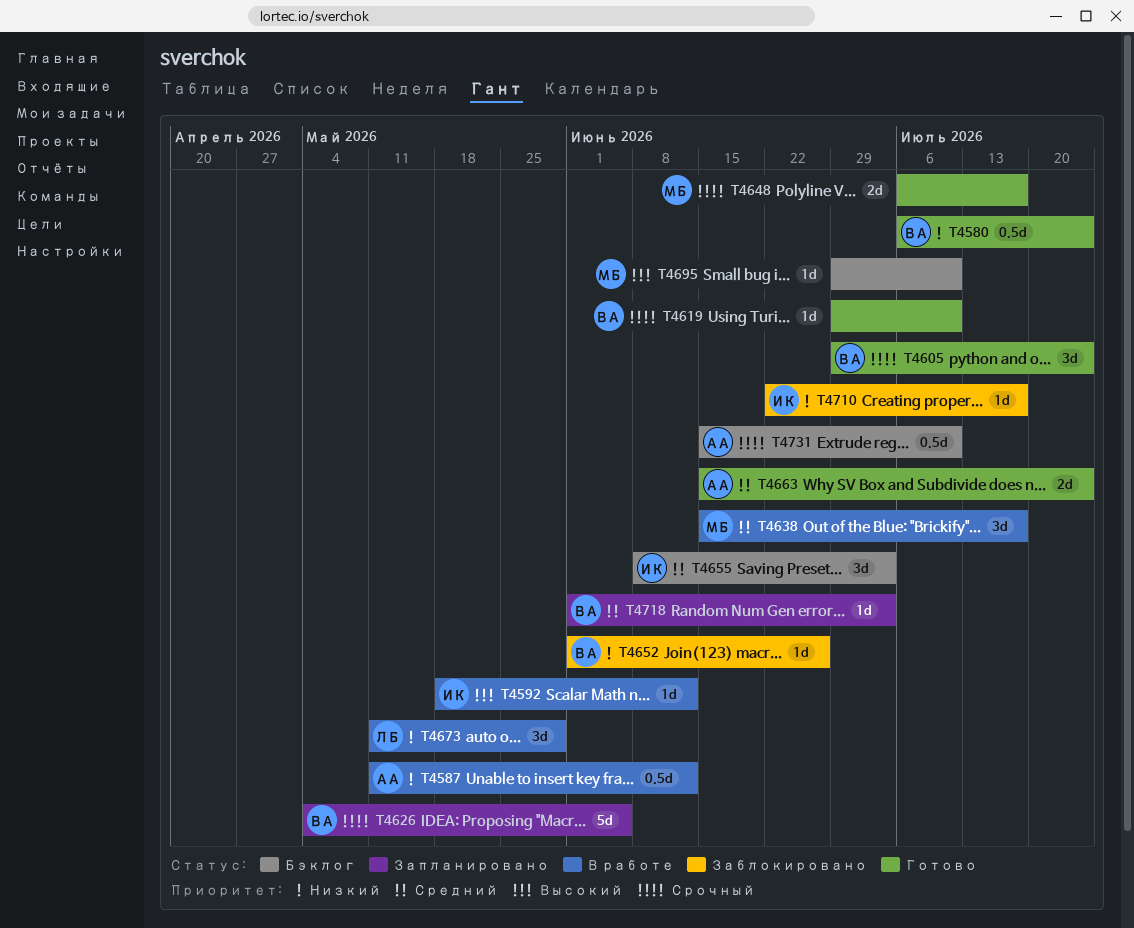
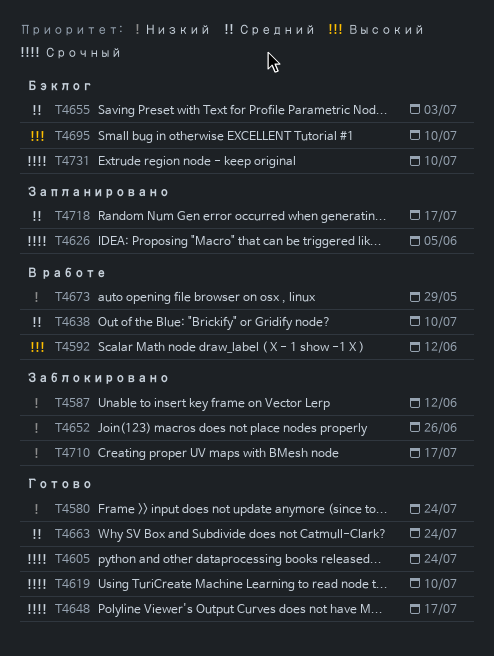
T4587, status: В работе -> Заблокировано
T4638, due: Jul 17 -> Jul 10
T4718, due: Jul 3 -> Jul 17

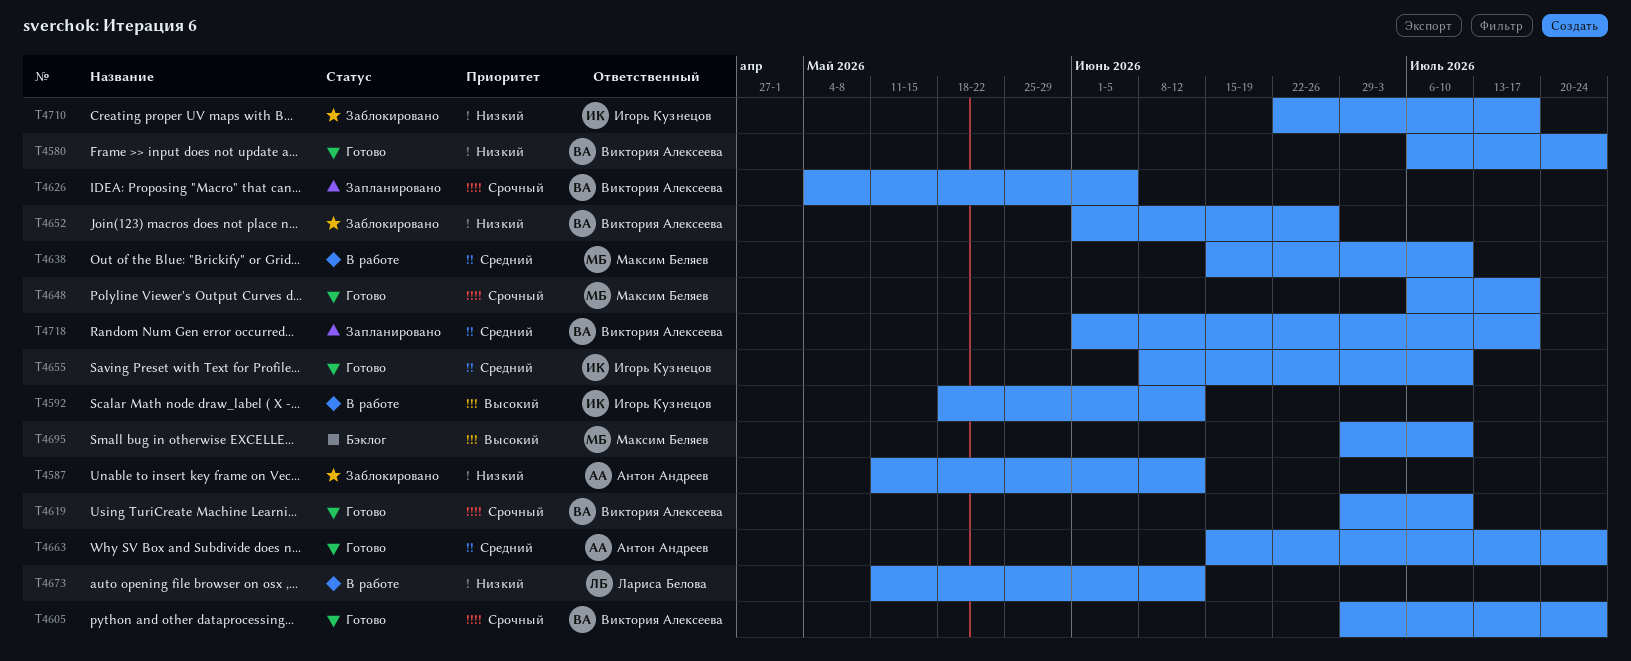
T4655, status: Бэклог -> Готово
T4655, due: Jul 3 -> Jul 10
T4673, due: May 29 -> Jun 12
T4731: present -> none

